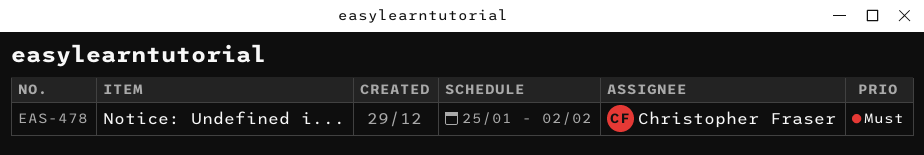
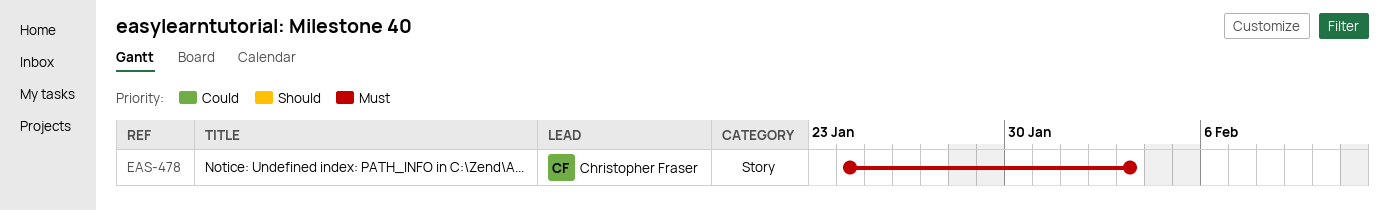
EAS-478, start: Jan 25 -> Jan 24
EAS-478, due: Feb 2 -> Feb 3

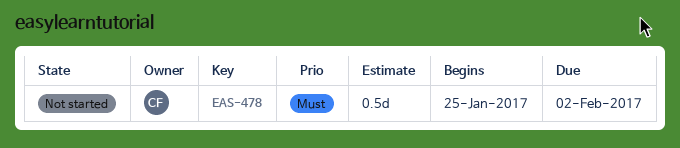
EAS-478, start: Jan 24 -> Jan 25
EAS-478, due: Feb 3 -> Feb 2

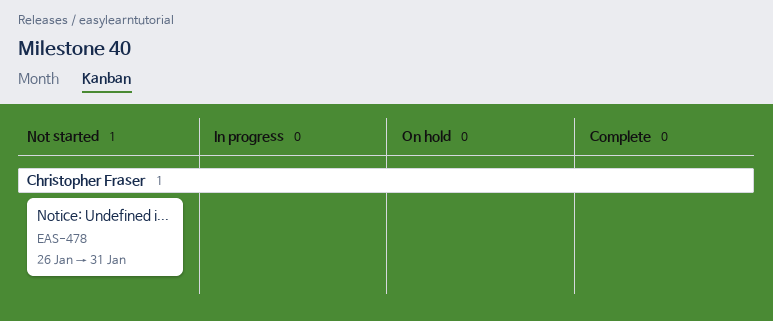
EAS-478, start: Jan 25 -> Jan 26
EAS-478, due: Feb 2 -> Jan 31

